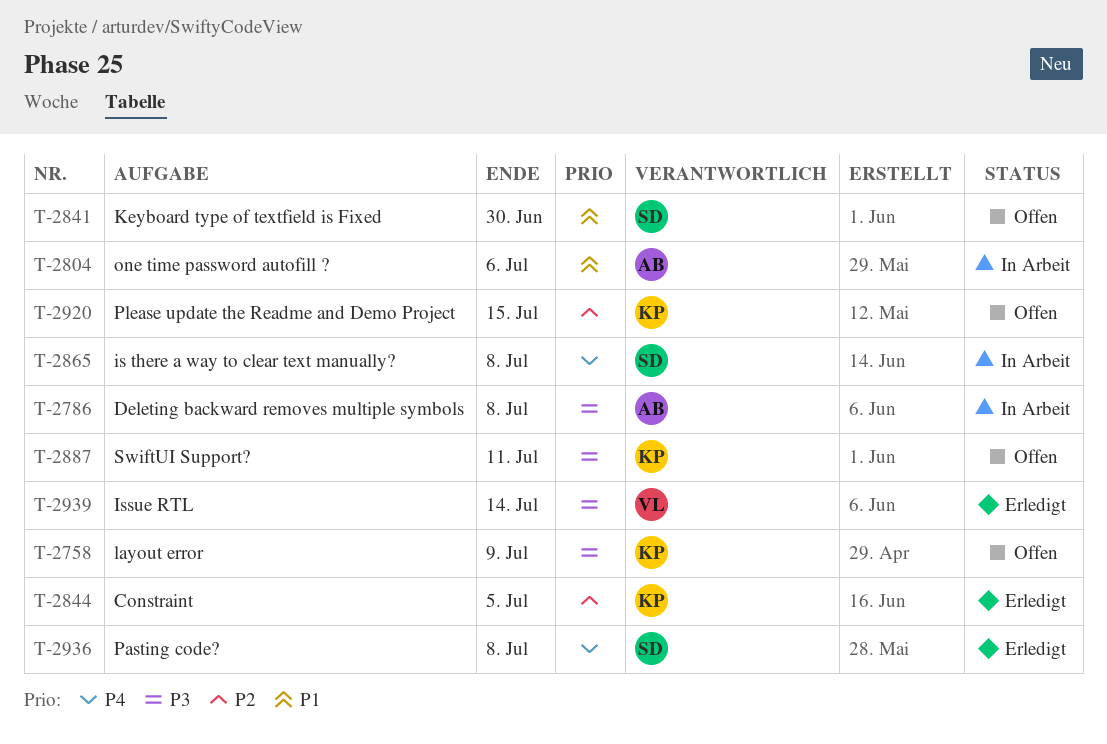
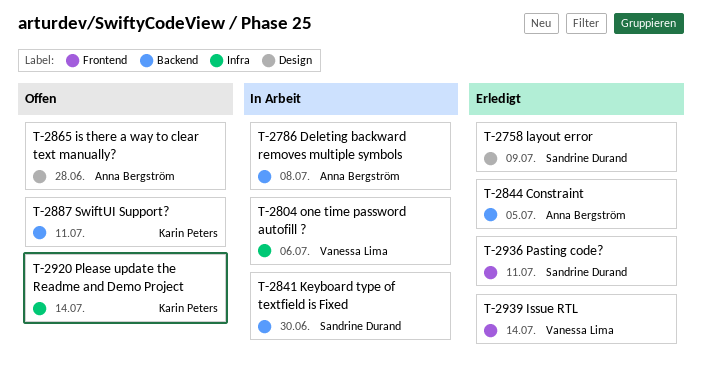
T-2758, status: Offen -> Erledigt
T-2758, owner: Karin Peters -> Sandrine Durand
T-2804, owner: Anna Bergström -> Vanessa Lima
T-2841, status: Offen -> In Arbeit
T-2844, owner: Karin Peters -> Anna Bergström
T-2865, status: In Arbeit -> Offen
T-2865, owner: Sandrine Durand -> Anna Bergström
T-2865, due: Jul 8 -> Jun 28
T-2920, due: Jul 15 -> Jul 14
T-2936, due: Jul 8 -> Jul 11

